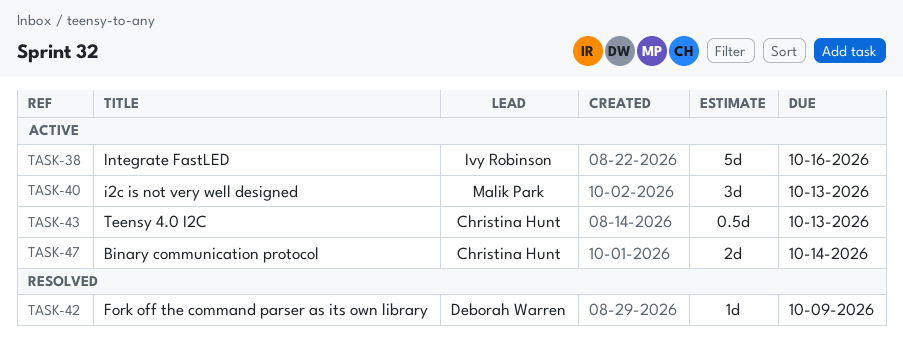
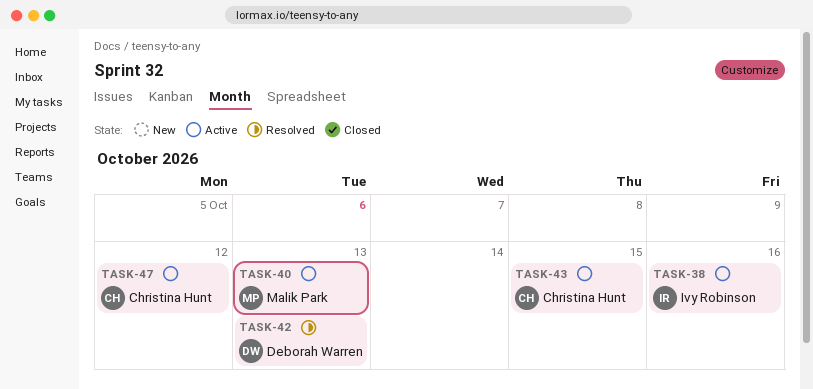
TASK-42, due: Oct 9 -> Oct 13
TASK-43, due: Oct 13 -> Oct 15
TASK-47, due: Oct 14 -> Oct 12

